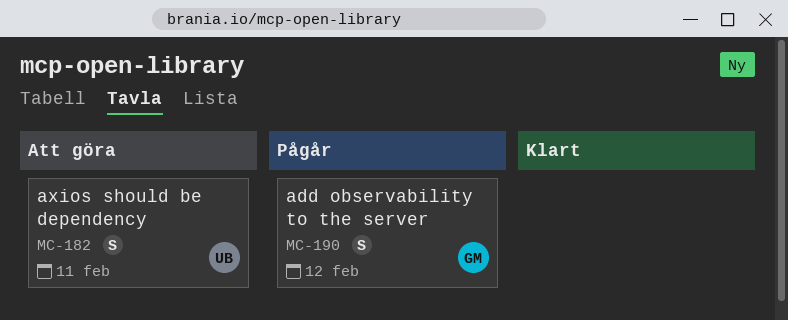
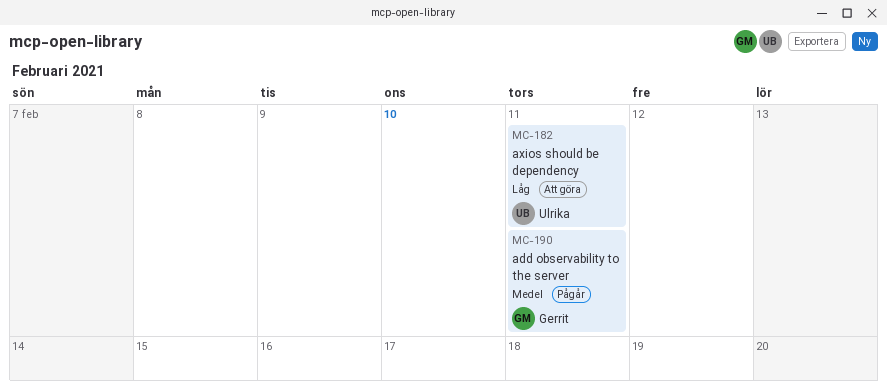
MC-190, due: Feb 12 -> Feb 11

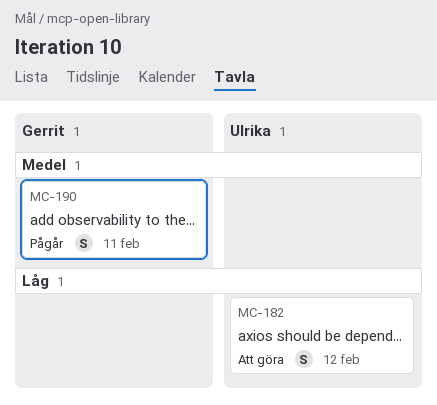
MC-182, due: Feb 11 -> Feb 12

